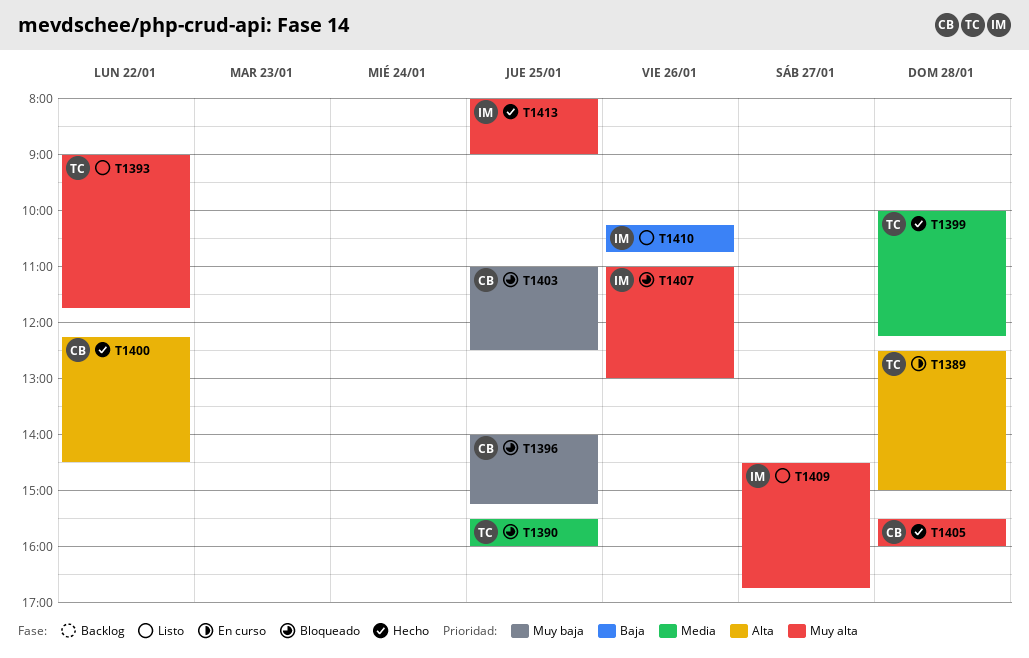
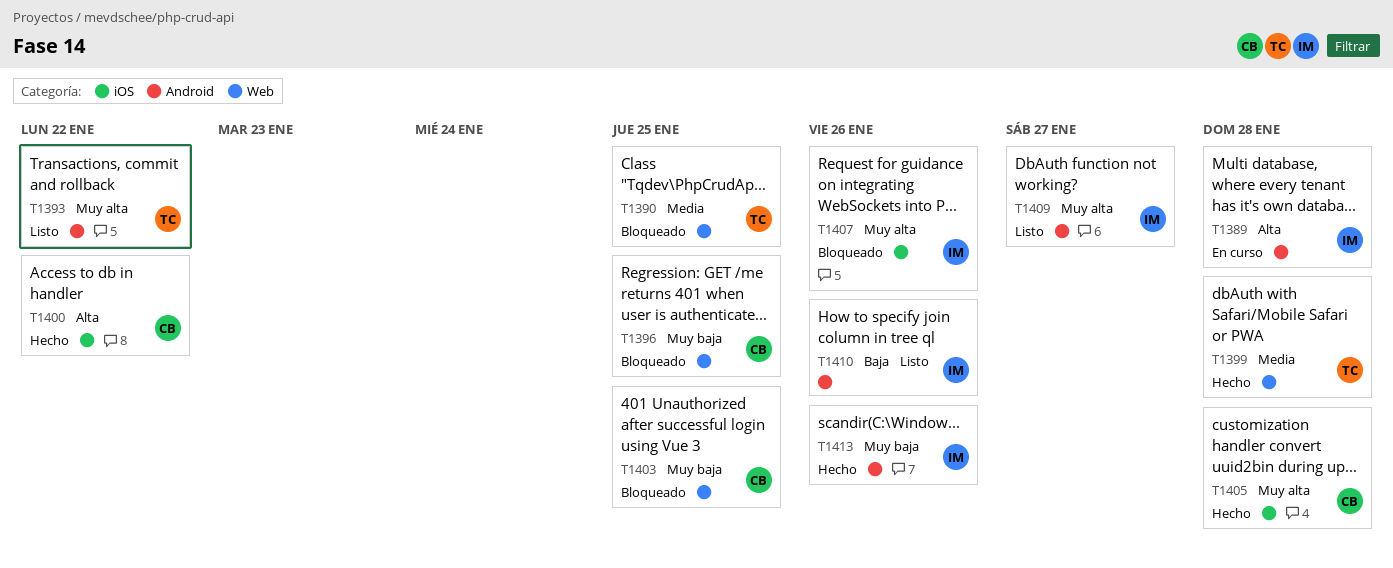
T1389, owner: TC -> IM
T1413, priority: Muy alta -> Muy baja
T1413, day: Jan 25 -> Jan 26

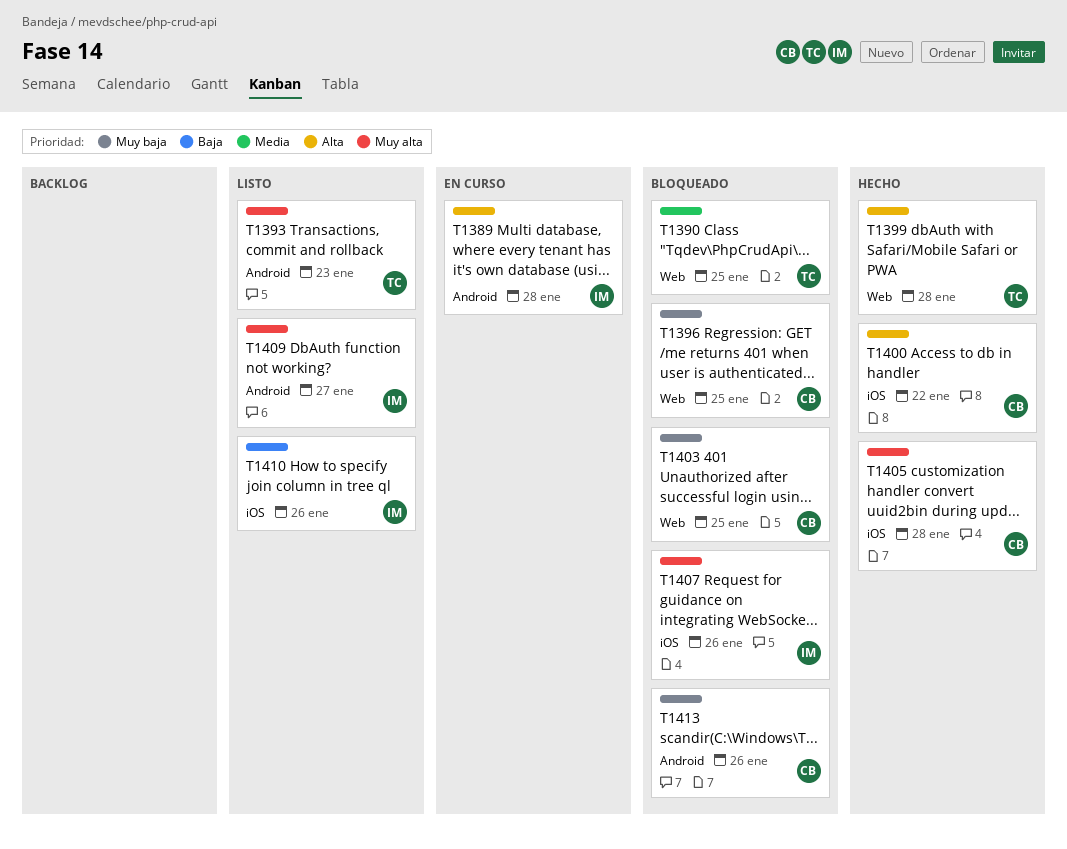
T1393, day: Jan 22 -> Jan 23
T1399, priority: Media -> Alta
T1410, label: Android -> iOS
T1413, status: Hecho -> Bloqueado
T1413, owner: IM -> CB

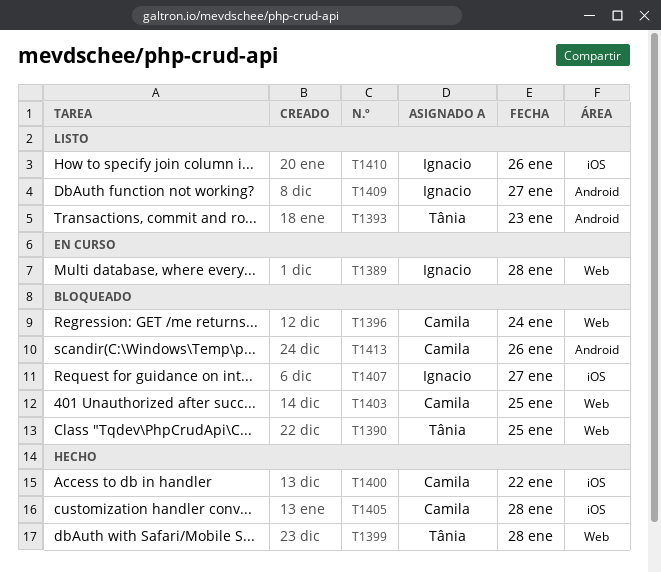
T1389, label: Android -> Web
T1396, day: Jan 25 -> Jan 24
T1407, day: Jan 26 -> Jan 27

